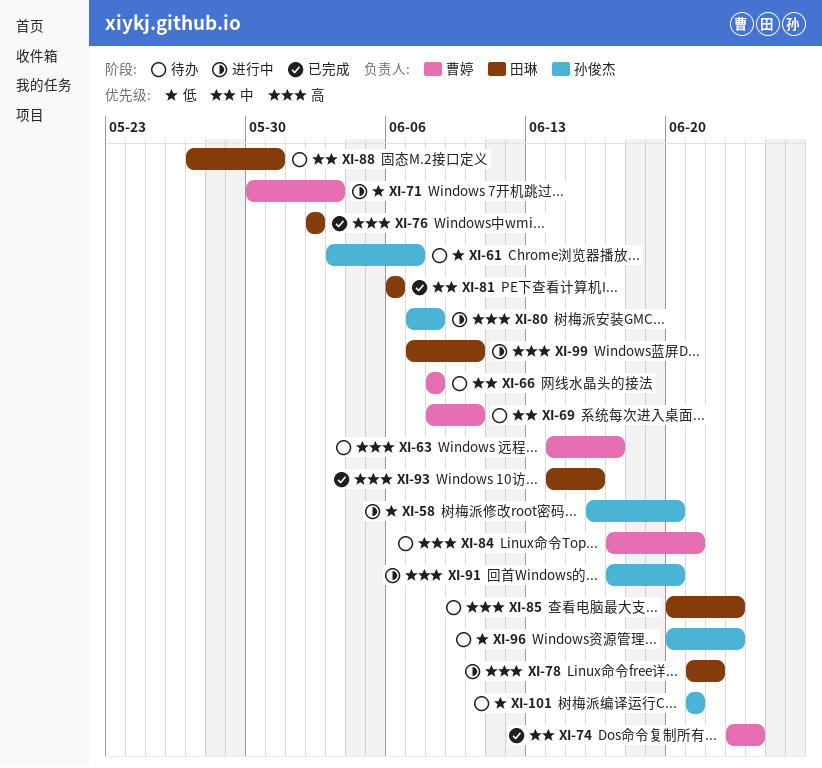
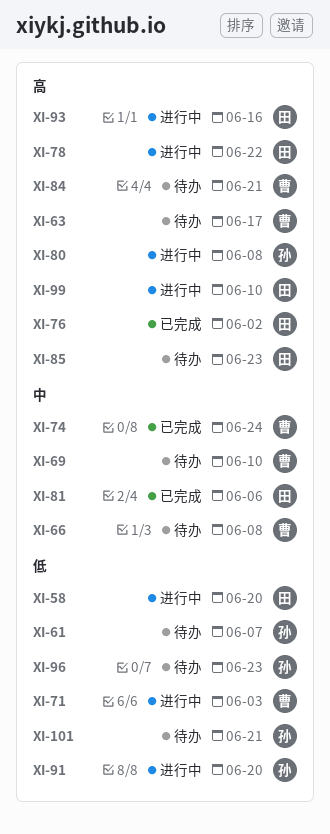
XI-58, owner: 孙俊杰 -> 田琳
XI-88: present -> none
XI-91, priority: 高 -> 低
XI-93, status: 已完成 -> 进行中

